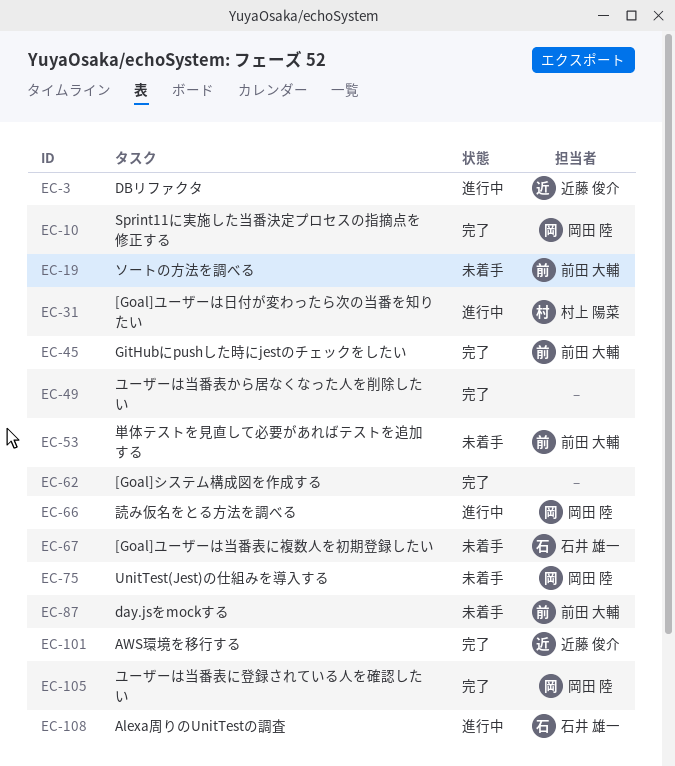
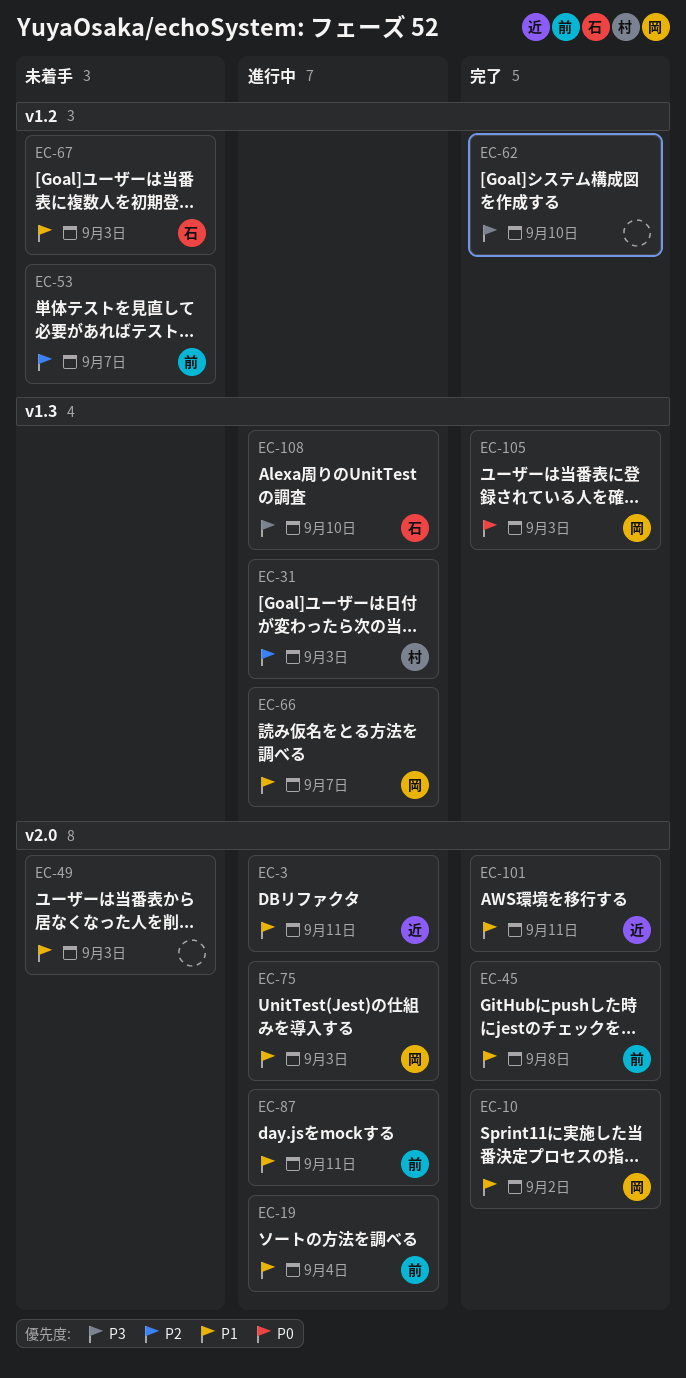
EC-19, status: 未着手 -> 進行中
EC-49, status: 完了 -> 未着手
EC-75, status: 未着手 -> 進行中
EC-87, status: 未着手 -> 進行中

